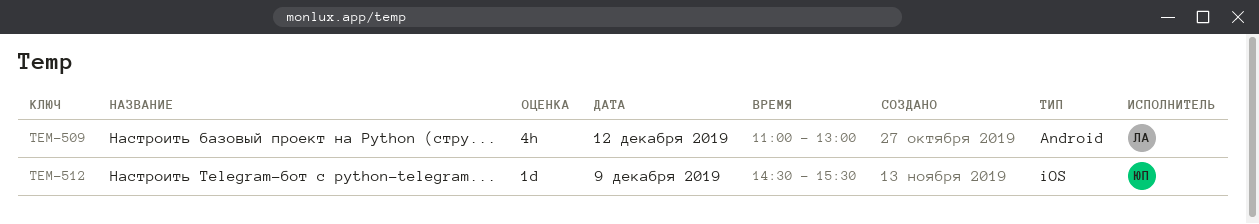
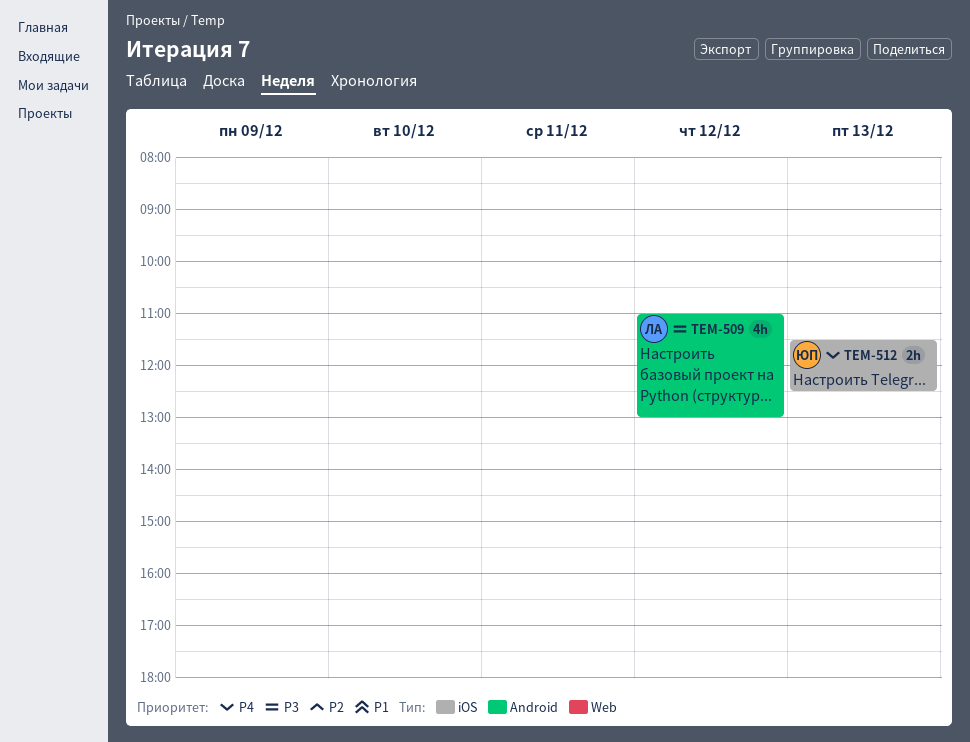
TEM-512, estimate: 1d -> 2h
TEM-512, day: Dec 9 -> Dec 13
TEM-512, begins: 14:30 -> 11:30
TEM-512, ends: 15:30 -> 12:30

